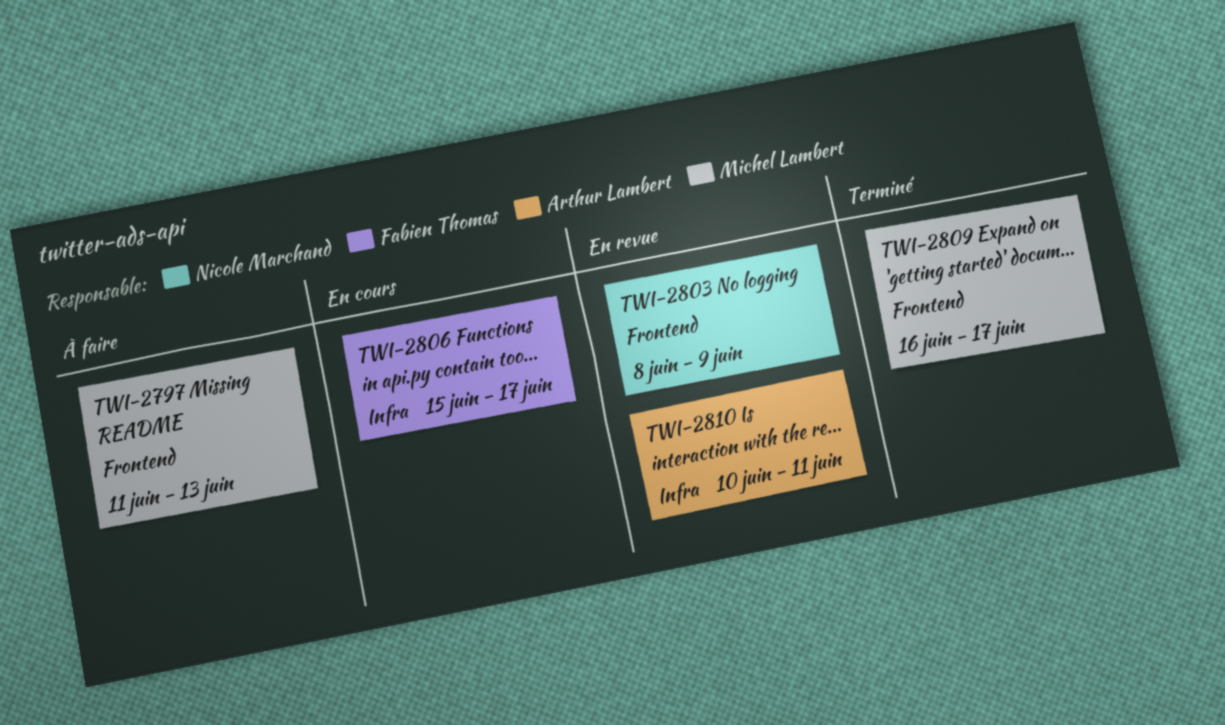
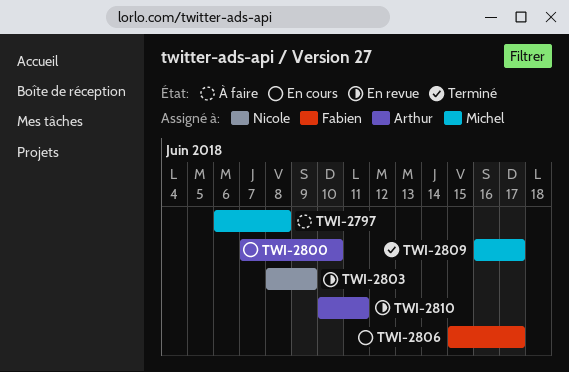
TWI-2797, start: Jun 11 -> Jun 6
TWI-2797, due: Jun 13 -> Jun 8
TWI-2800: none -> present

